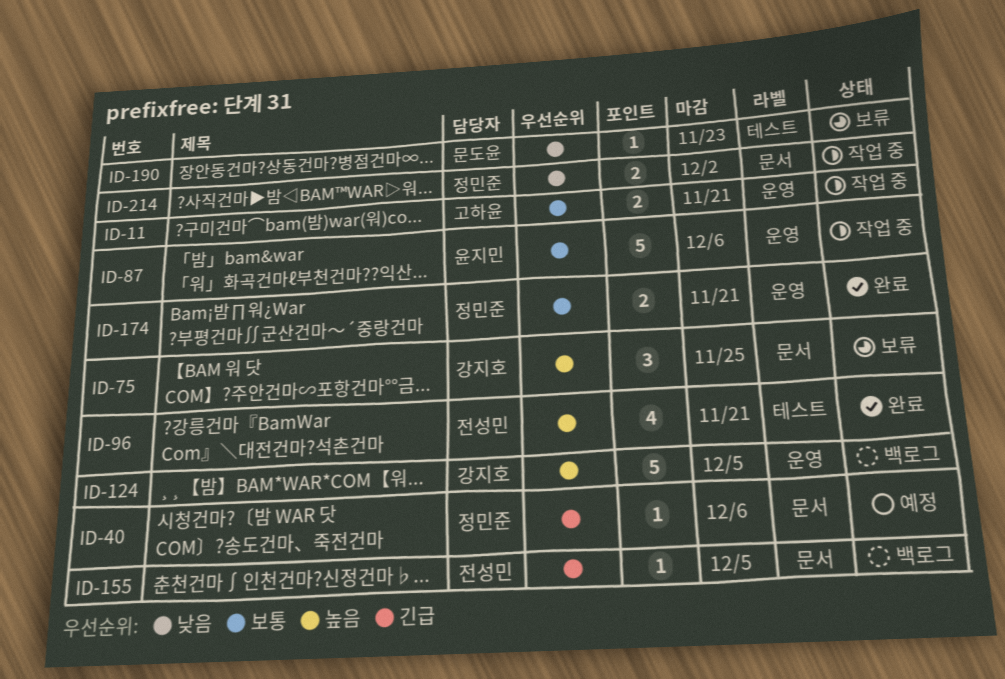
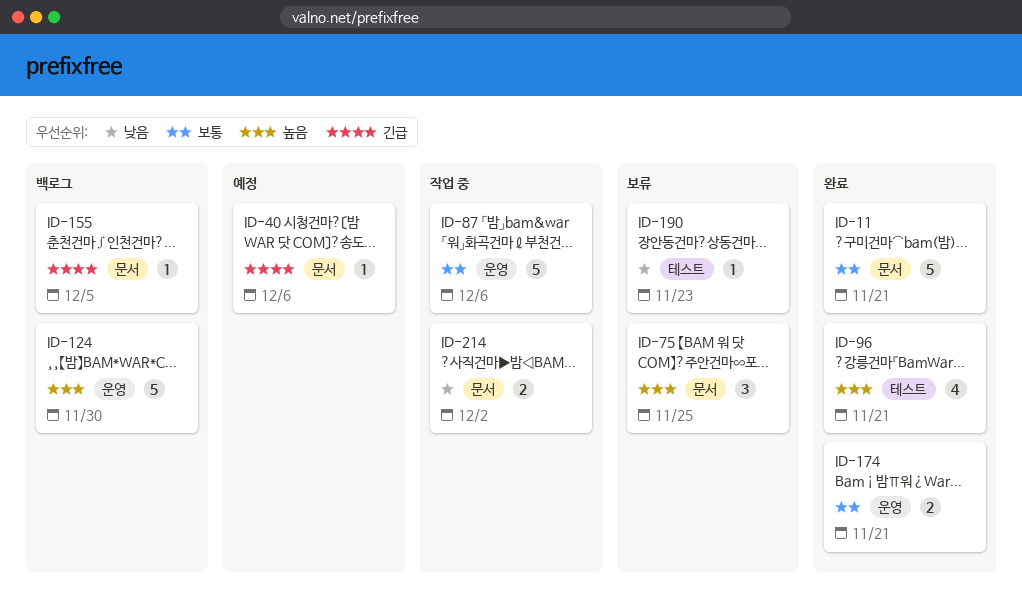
ID-11, status: 작업 중 -> 완료
ID-11, label: 운영 -> 문서
ID-11, estimate: 2 -> 5
ID-124, due: Dec 5 -> Nov 30

